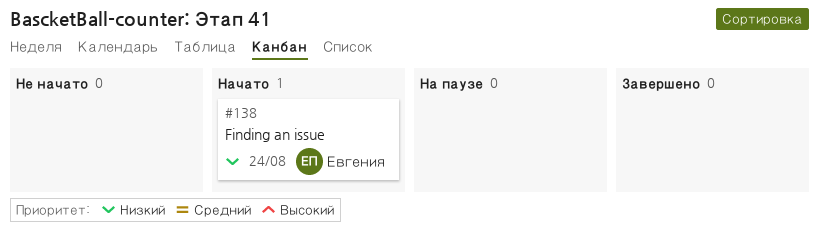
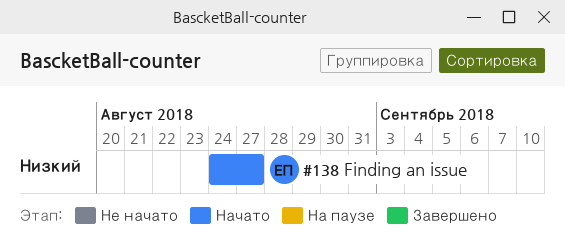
#138, due: Aug 24 -> Aug 27

